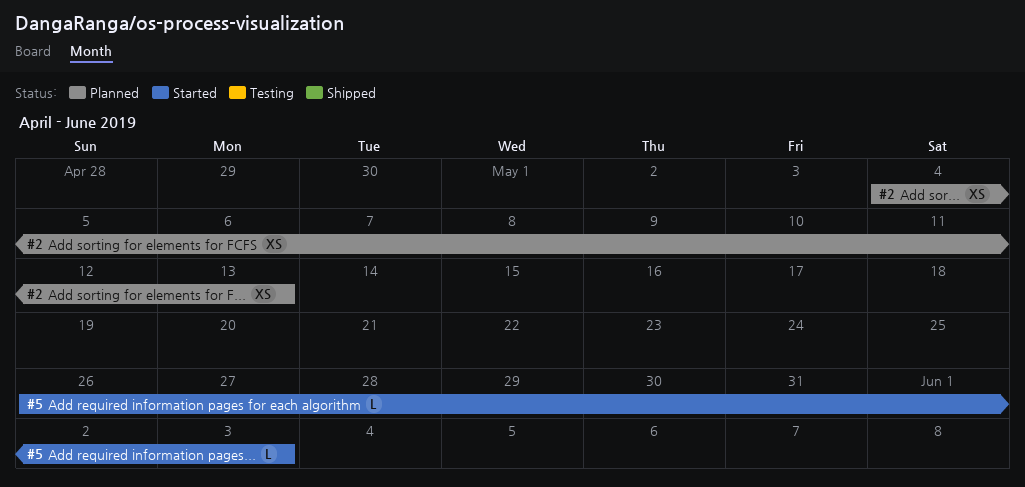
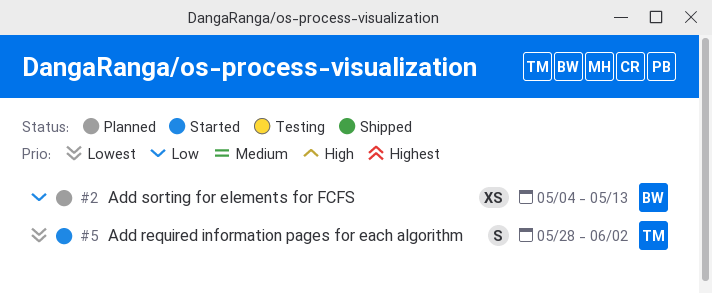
#5, estimate: L -> S
#5, start: May 26 -> May 28
#5, due: Jun 3 -> Jun 2

